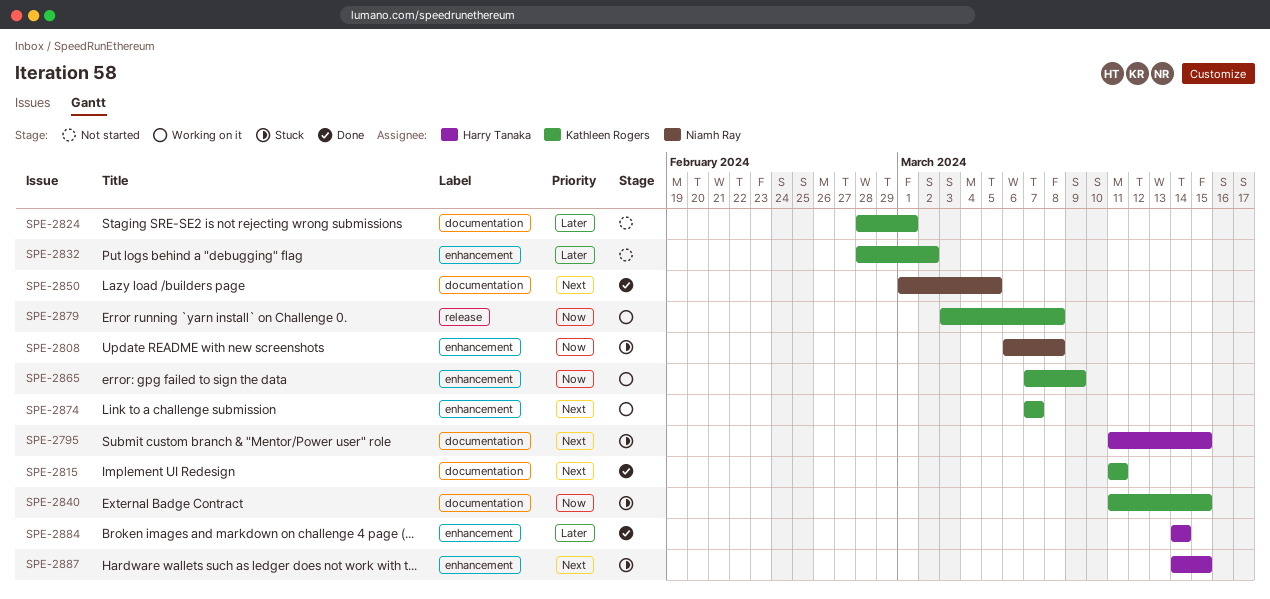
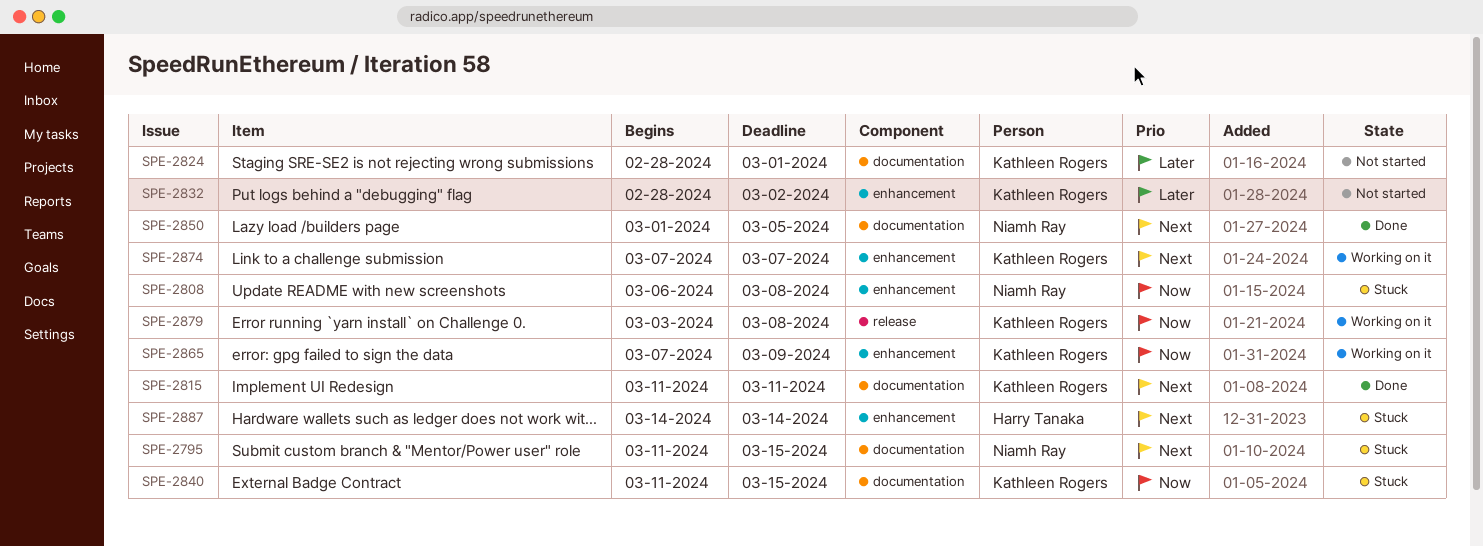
SPE-2795, owner: Harry Tanaka -> Niamh Ray
SPE-2884: present -> none
SPE-2887, due: Mar 15 -> Mar 14

